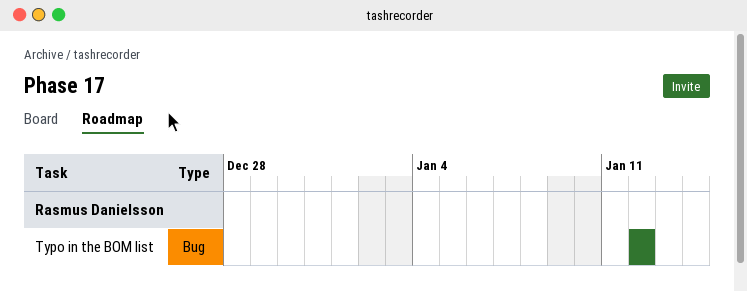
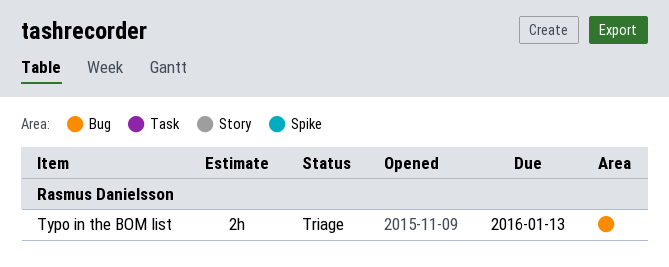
Typo in the BOM list, due: Jan 12 -> Jan 13

